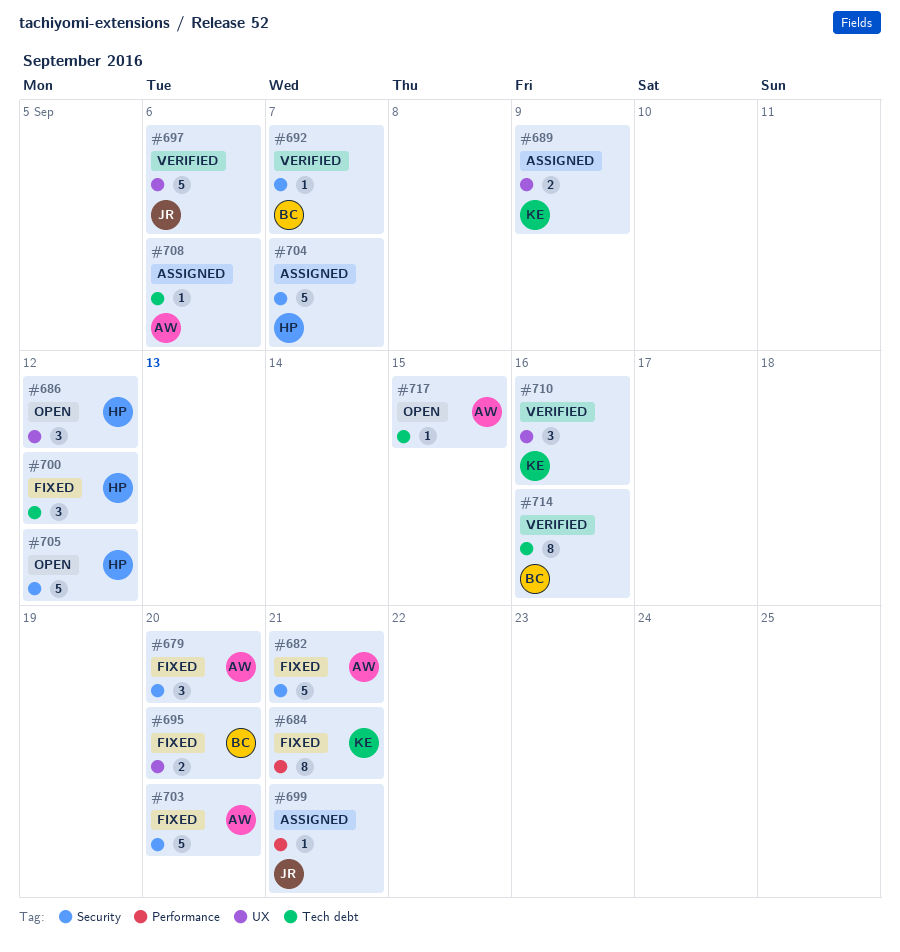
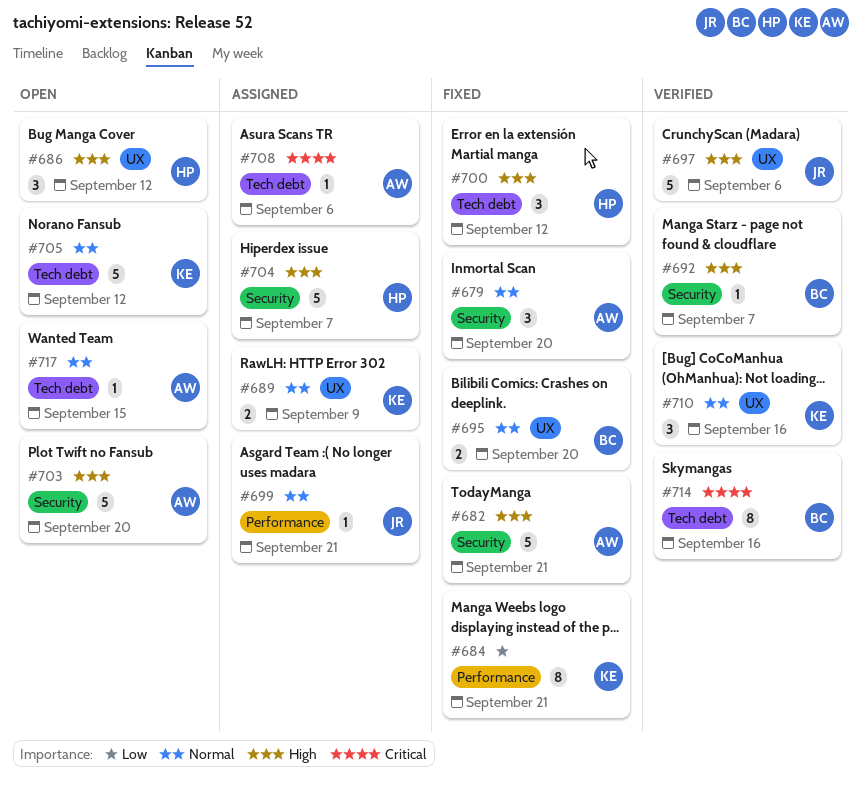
#703, status: Fixed -> Open
#705, owner: HP -> KE
#705, label: Security -> Tech debt

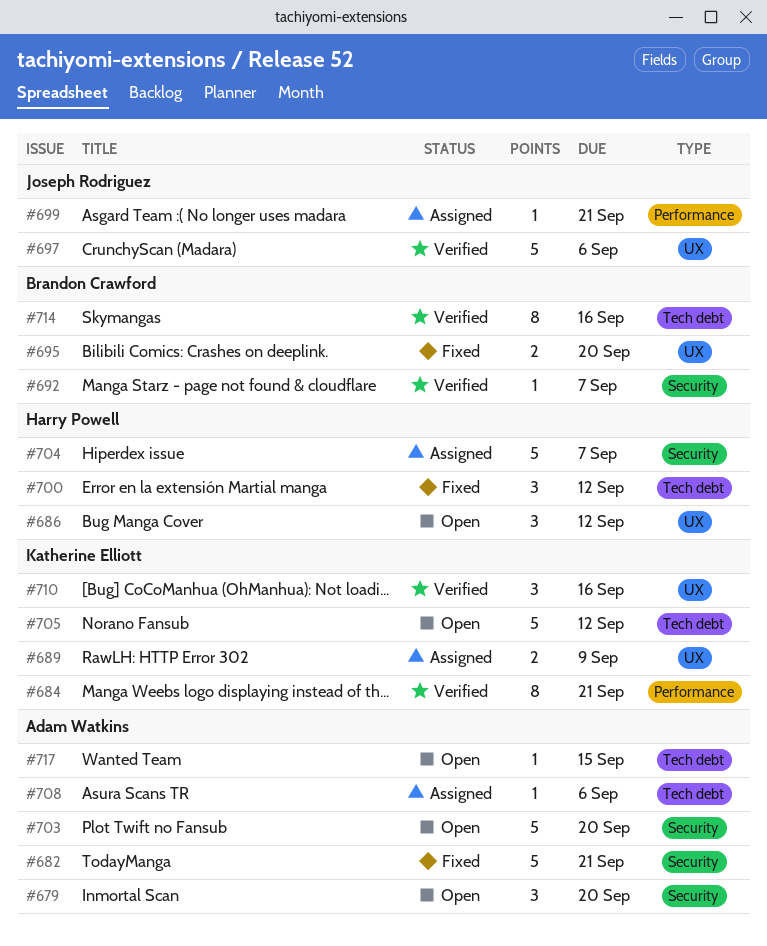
#679, status: Fixed -> Open
#684, status: Fixed -> Verified

